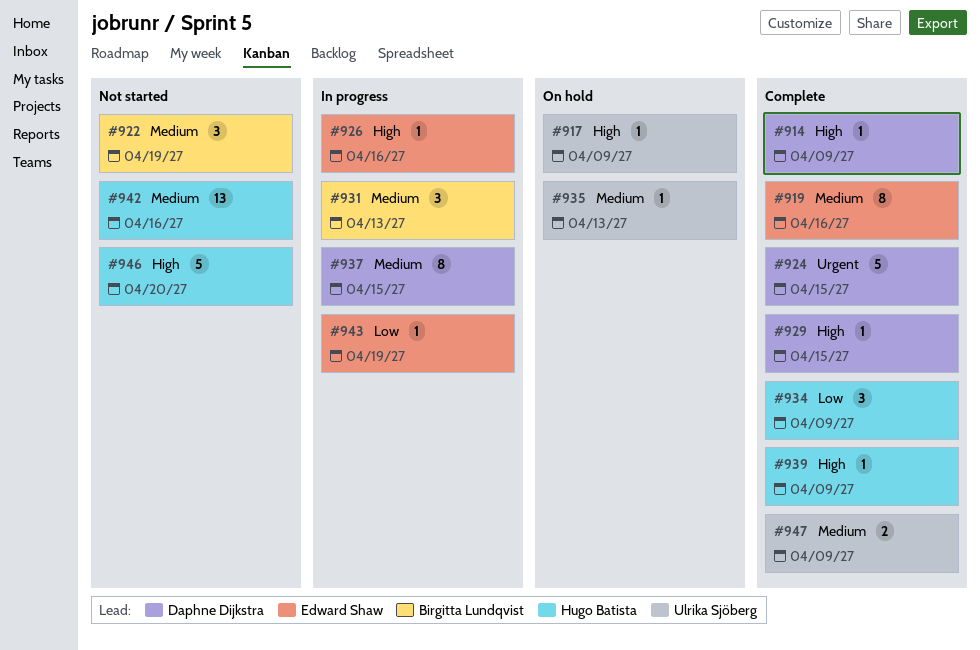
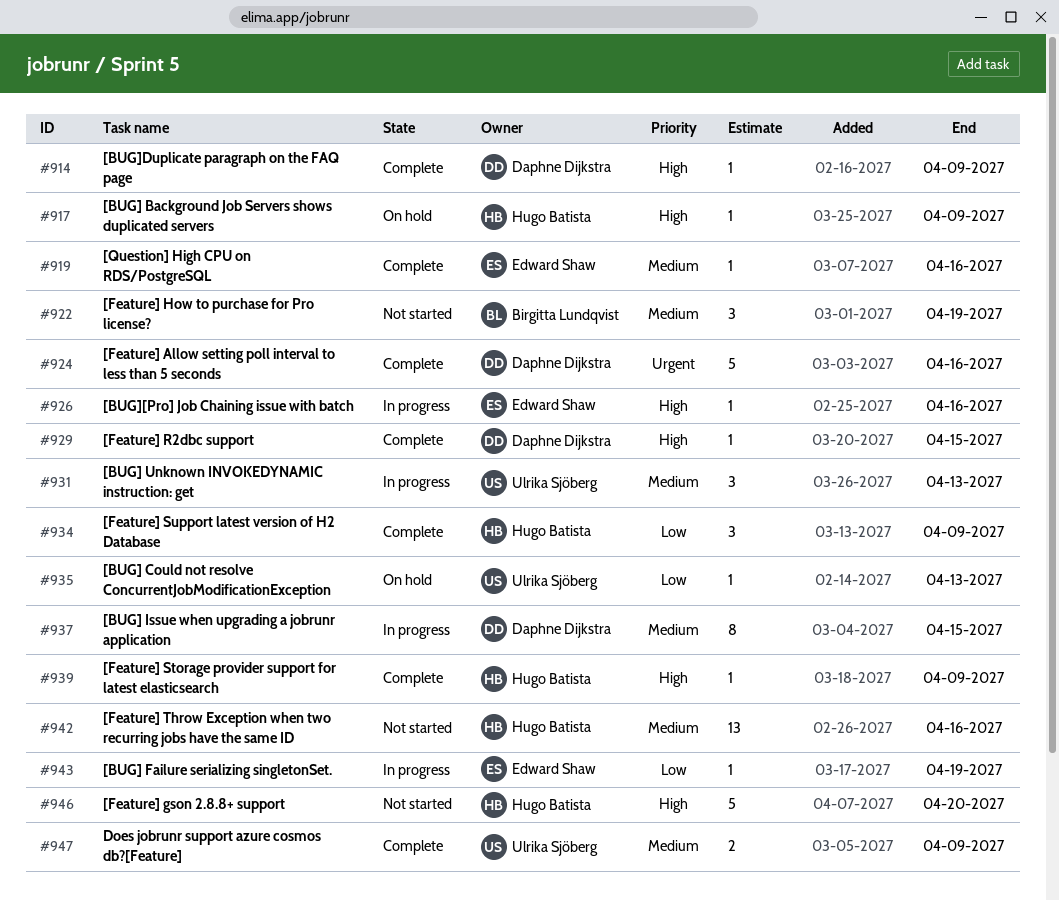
#917, owner: Ulrika Sjöberg -> Hugo Batista
#919, estimate: 8 -> 1
#924, due: Apr 15 -> Apr 16
#931, owner: Birgitta Lundqvist -> Ulrika Sjöberg
#935, priority: Medium -> Low

